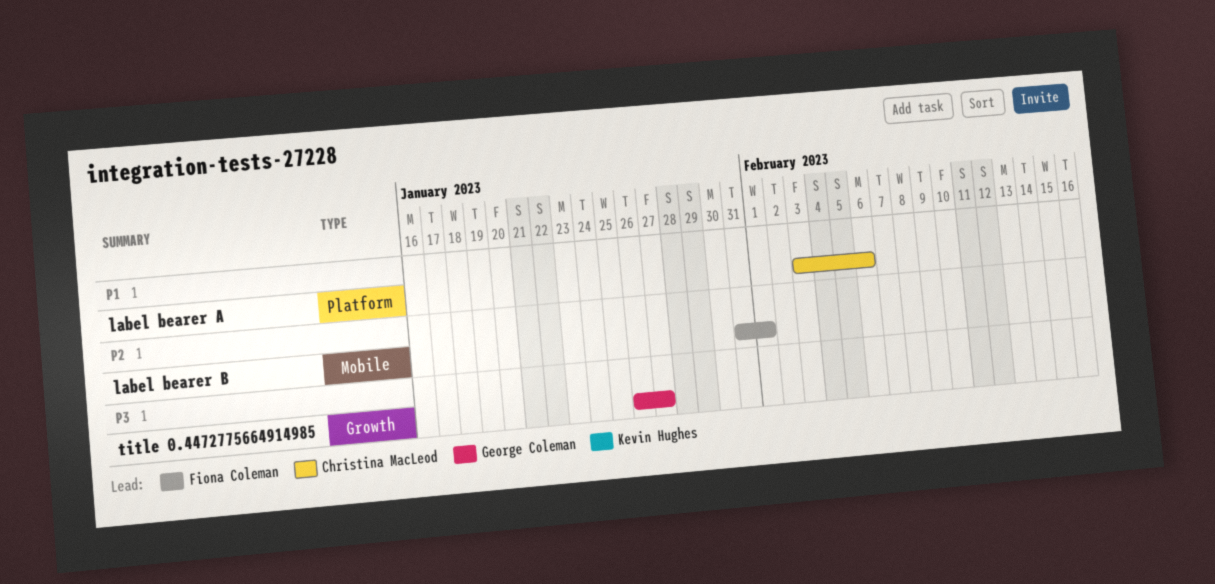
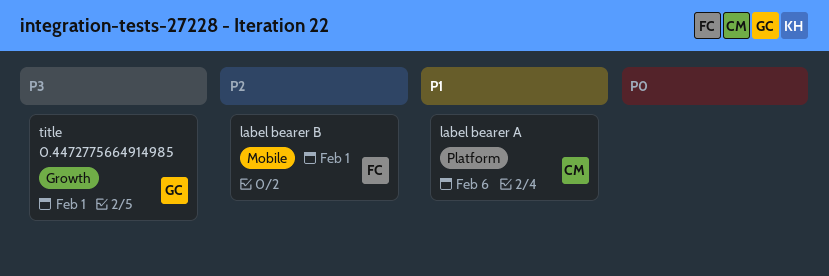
title 0.4472775664914985, due: Jan 27 -> Feb 1

